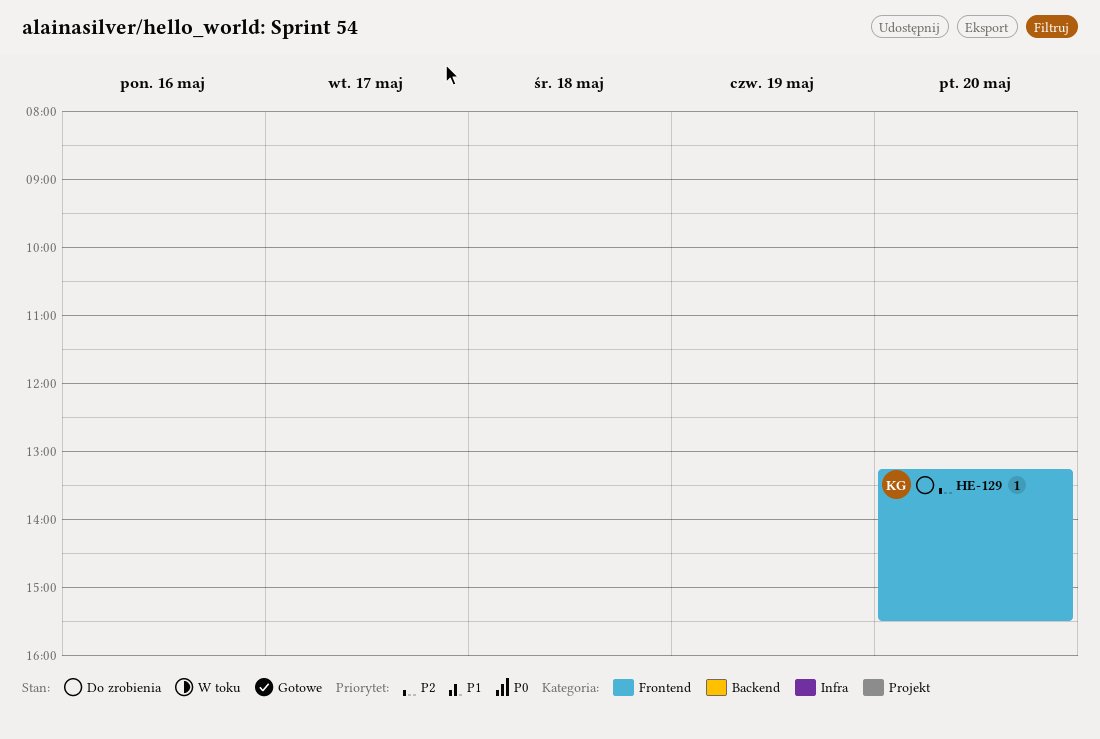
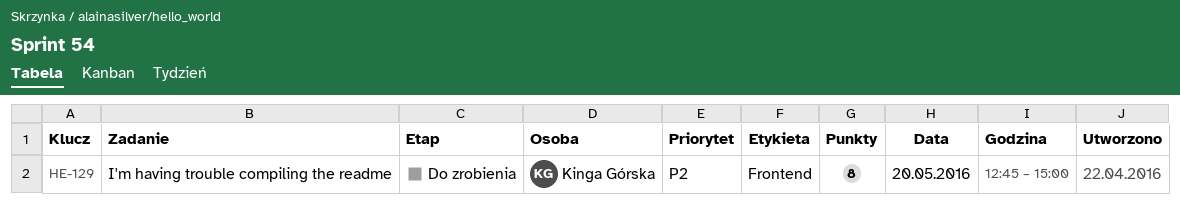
HE-129, estimate: 1 -> 8
HE-129, begins: 13:15 -> 12:45
HE-129, ends: 15:30 -> 15:00

